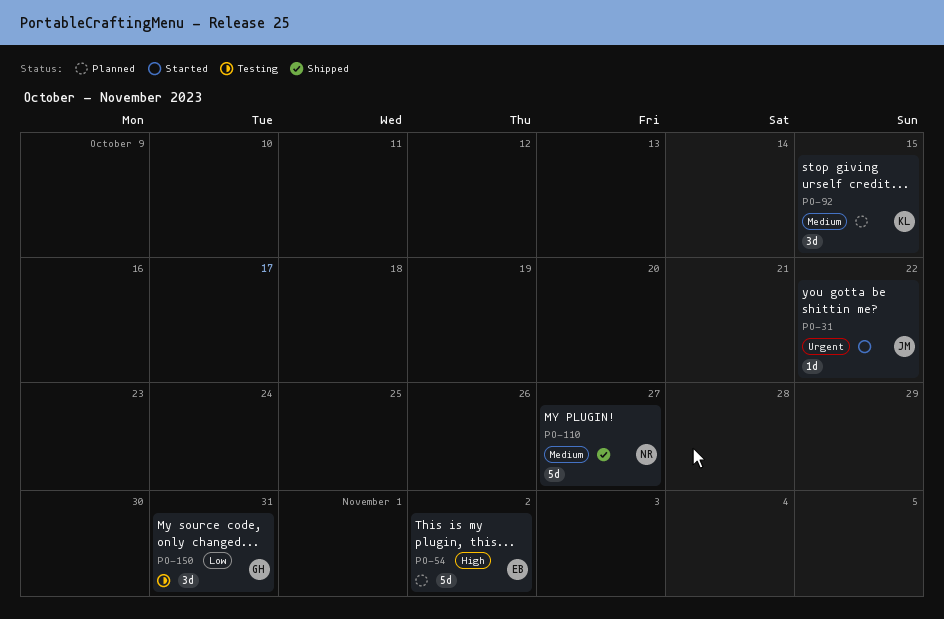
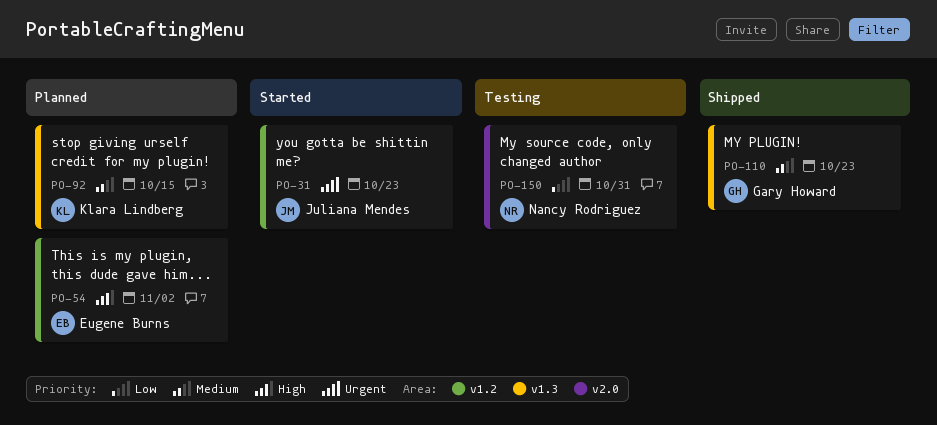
PO-31, due: Oct 22 -> Oct 23
PO-110, owner: Nancy Rodriguez -> Gary Howard
PO-110, due: Oct 27 -> Oct 23
PO-150, owner: Gary Howard -> Nancy Rodriguez

